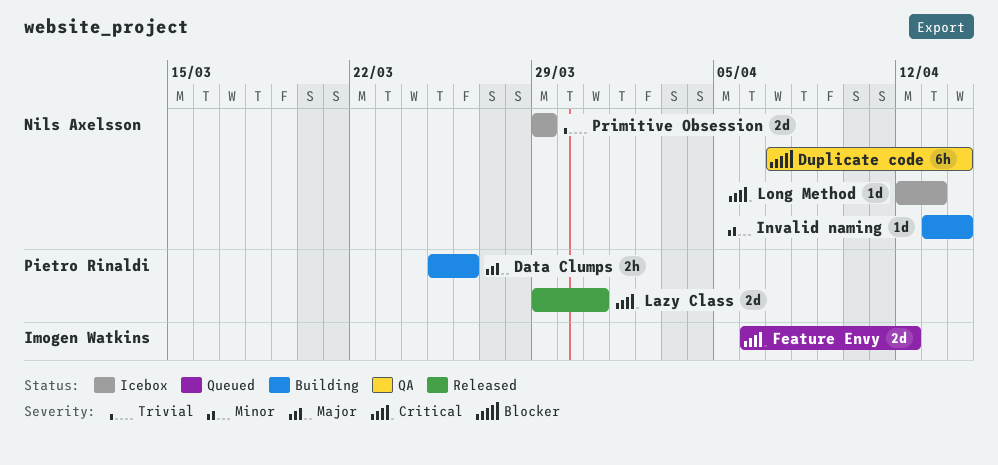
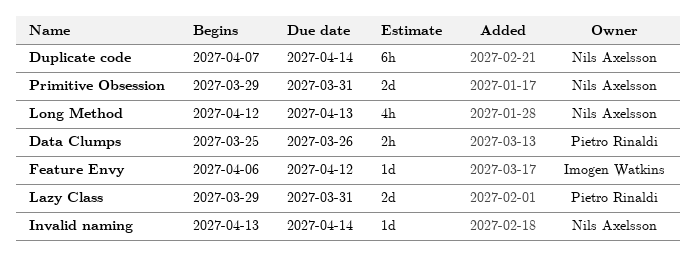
Feature Envy, estimate: 2d -> 1d
Long Method, estimate: 1d -> 4h
Primitive Obsession, due: Mar 29 -> Mar 31

